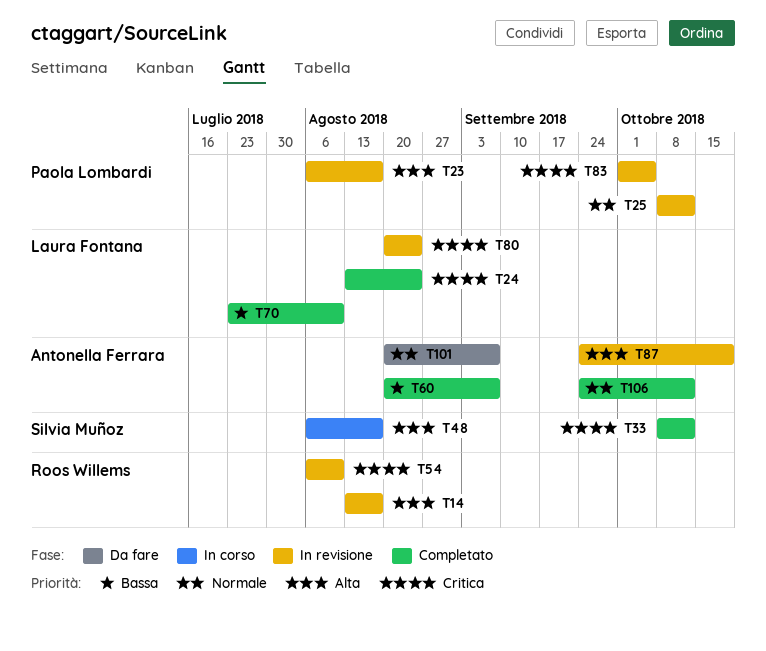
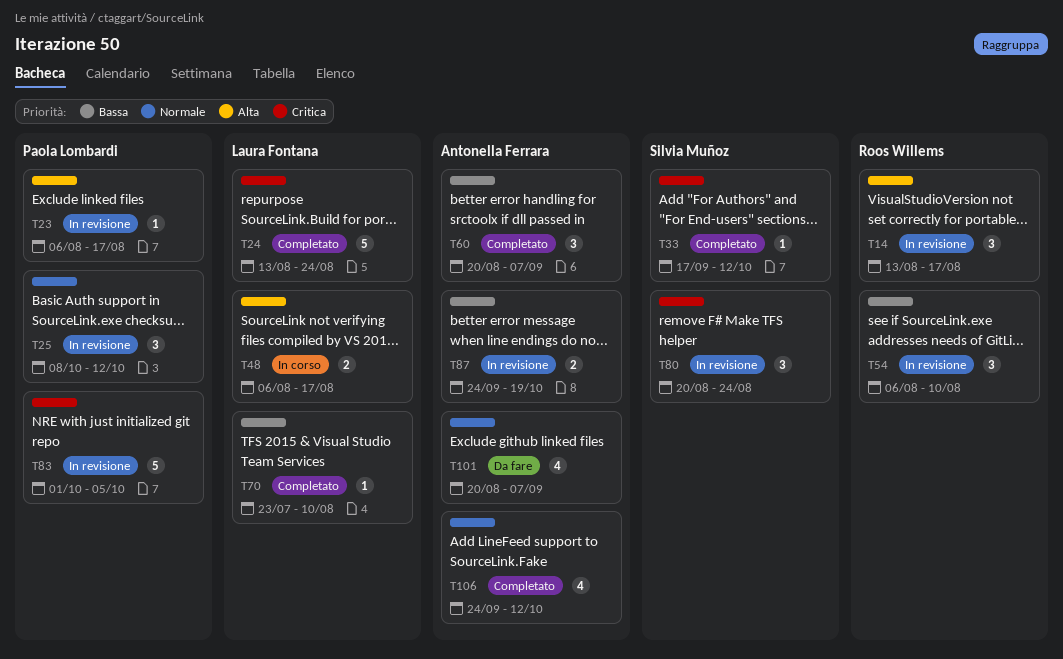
T33, start: Oct 8 -> Sep 17
T48, owner: Silvia Muñoz -> Laura Fontana
T54, priority: Critica -> Bassa
T80, owner: Laura Fontana -> Silvia Muñoz
T87, priority: Alta -> Bassa

